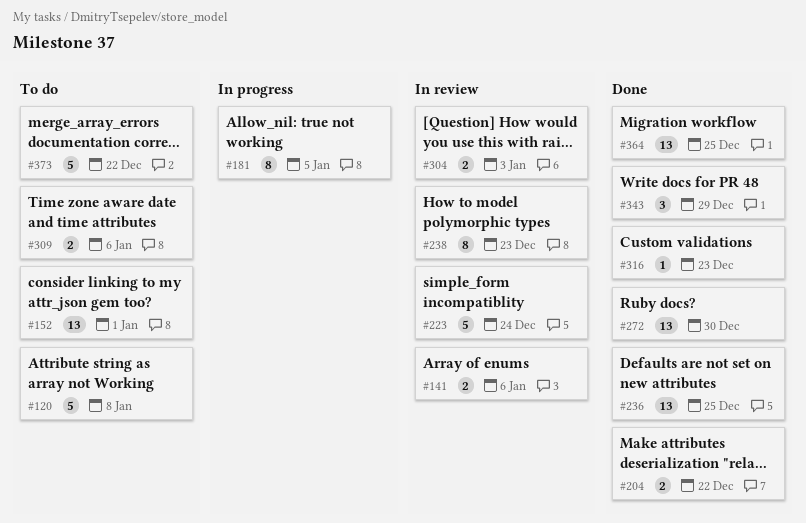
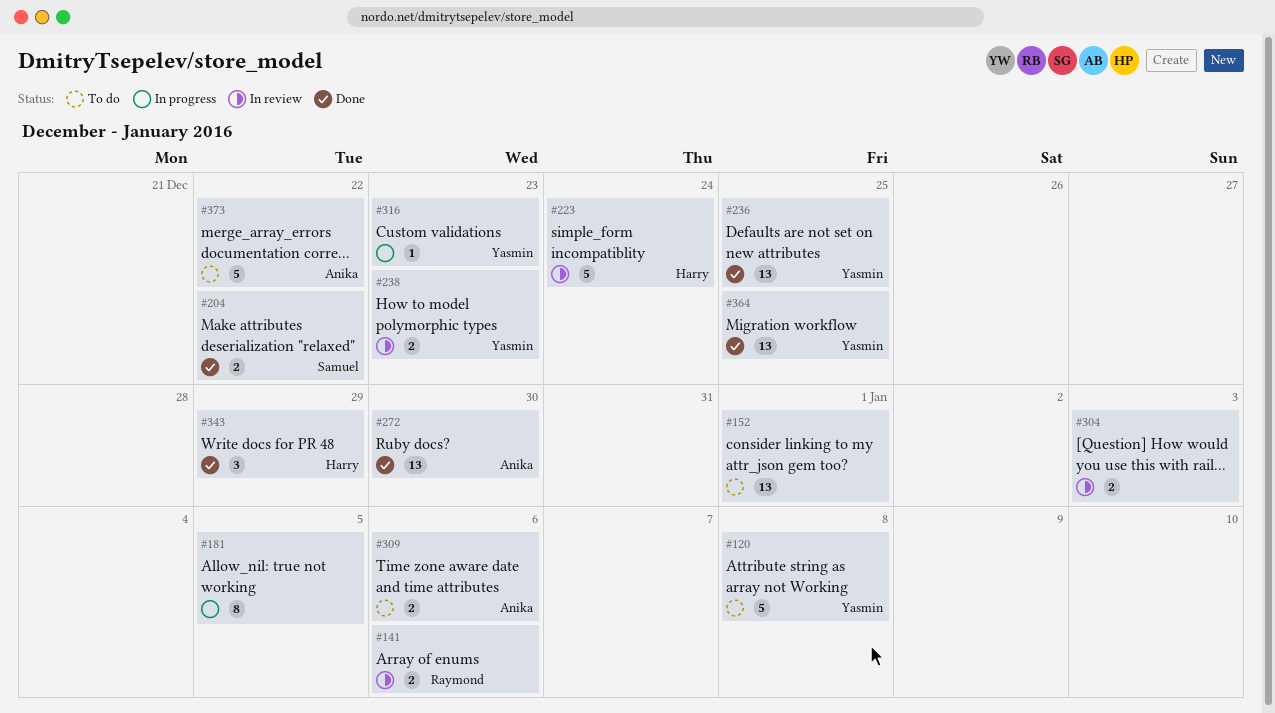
#238, estimate: 8 -> 2
#316, status: Done -> In progress

